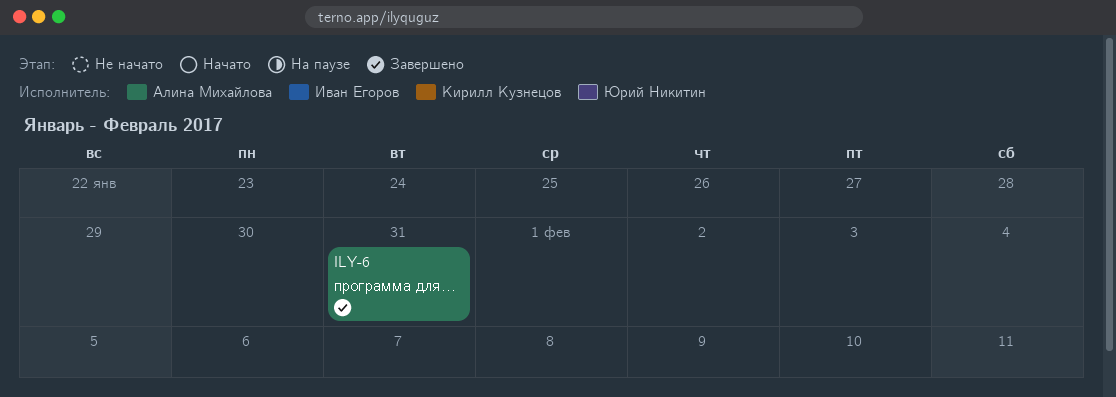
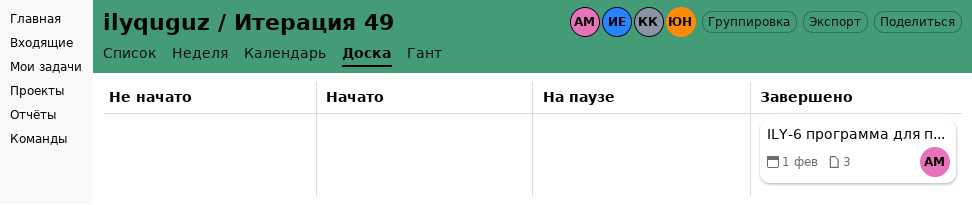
ILY-6, due: Jan 31 -> Feb 1

